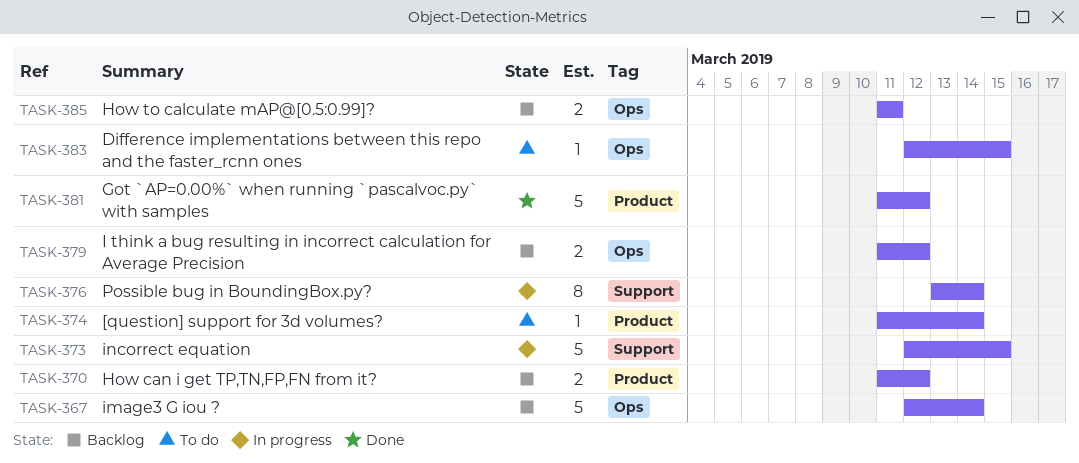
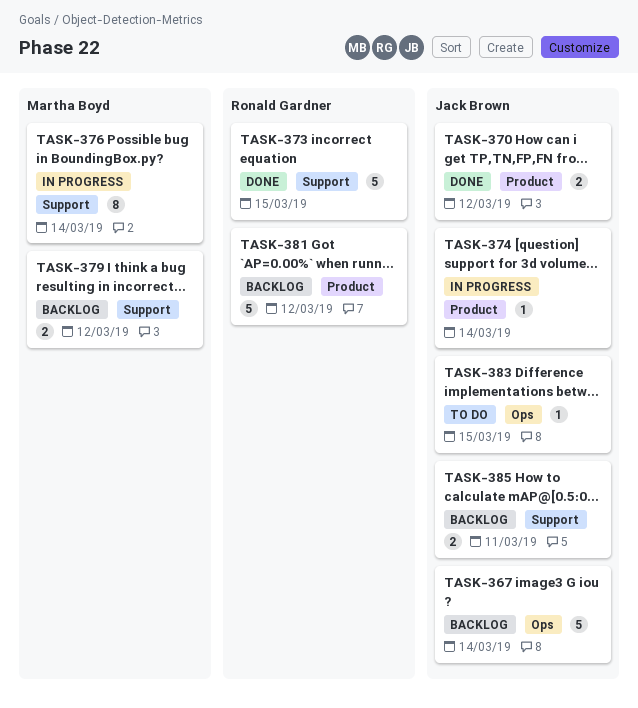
TASK-370, status: Backlog -> Done
TASK-373, status: In progress -> Done
TASK-374, status: To do -> In progress
TASK-379, label: Ops -> Support
TASK-381, status: Done -> Backlog
TASK-385, label: Ops -> Support

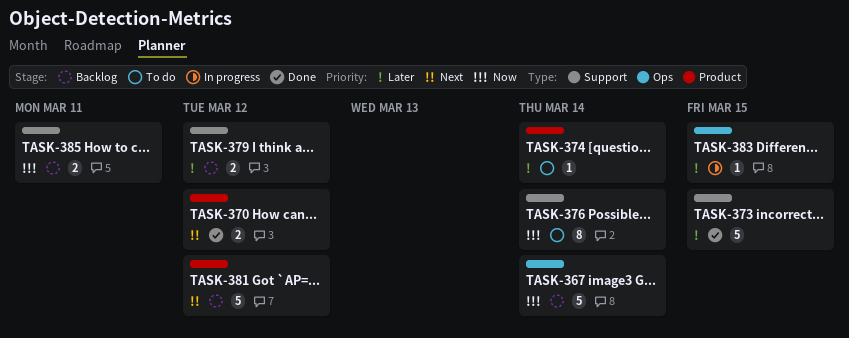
TASK-374, status: In progress -> To do
TASK-376, status: In progress -> To do
TASK-383, status: To do -> In progress

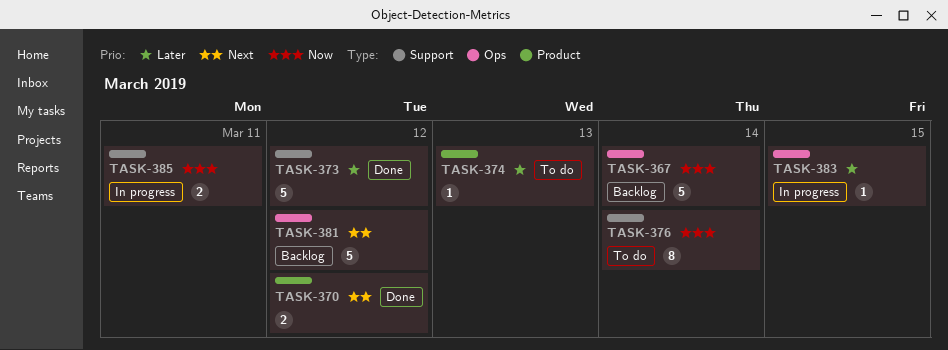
TASK-373, due: Mar 15 -> Mar 12
TASK-374, due: Mar 14 -> Mar 13
TASK-379: present -> none
TASK-381, label: Product -> Ops
TASK-385, status: Backlog -> In progress

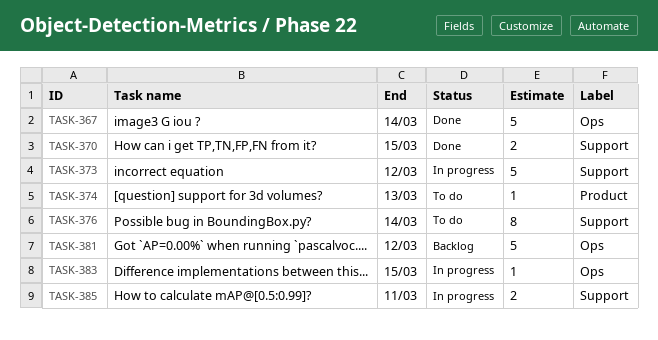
TASK-367, status: Backlog -> Done
TASK-370, label: Product -> Support
TASK-370, due: Mar 12 -> Mar 15
TASK-373, status: Done -> In progress

